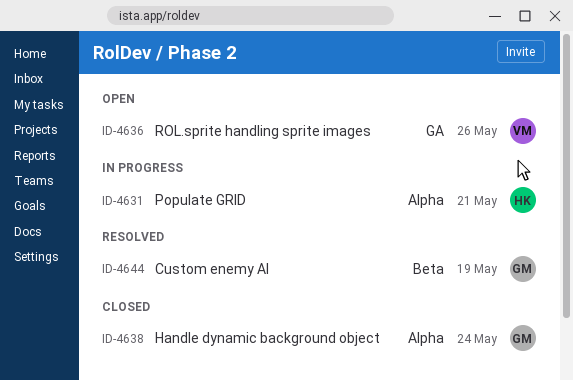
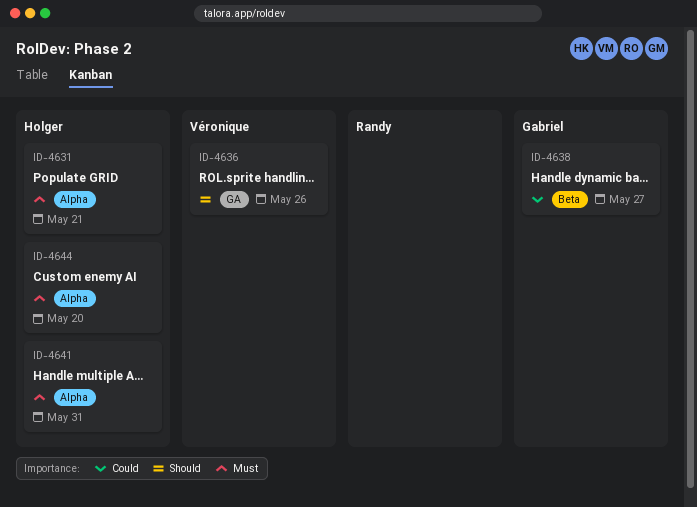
ID-4638, label: Alpha -> Beta
ID-4638, due: May 24 -> May 27
ID-4641: none -> present
ID-4644, owner: Gabriel -> Holger
ID-4644, label: Beta -> Alpha
ID-4644, due: May 19 -> May 20

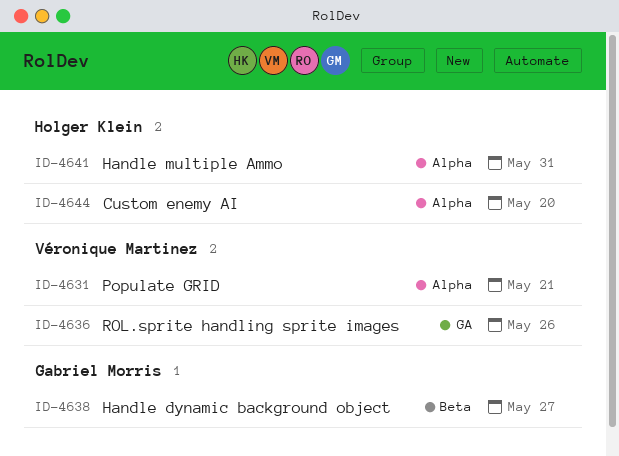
ID-4631, owner: Holger Klein -> Véronique Martinez

